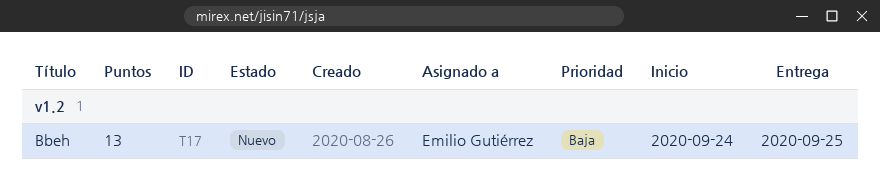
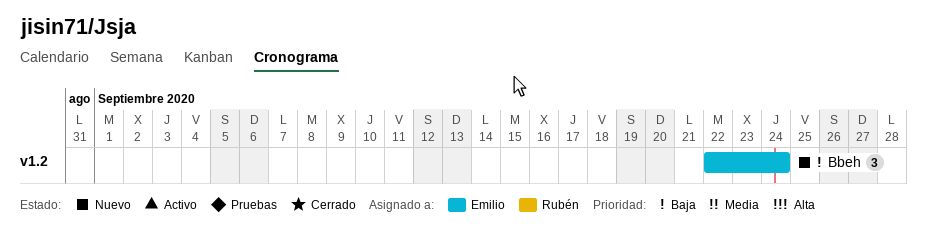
Bbeh, estimate: 13 -> 3
Bbeh, start: Sep 24 -> Sep 22
Bbeh, due: Sep 25 -> Sep 24

